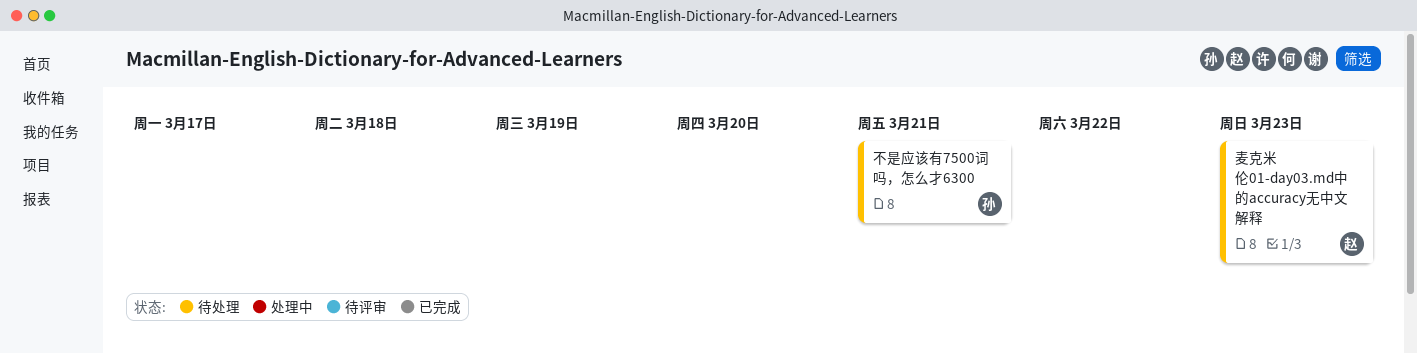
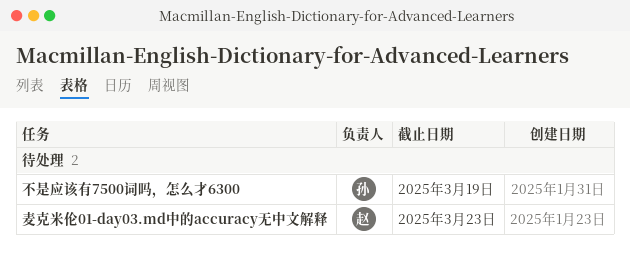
不是应该有7500词吗，怎么才6300, due: Mar 21 -> Mar 19

